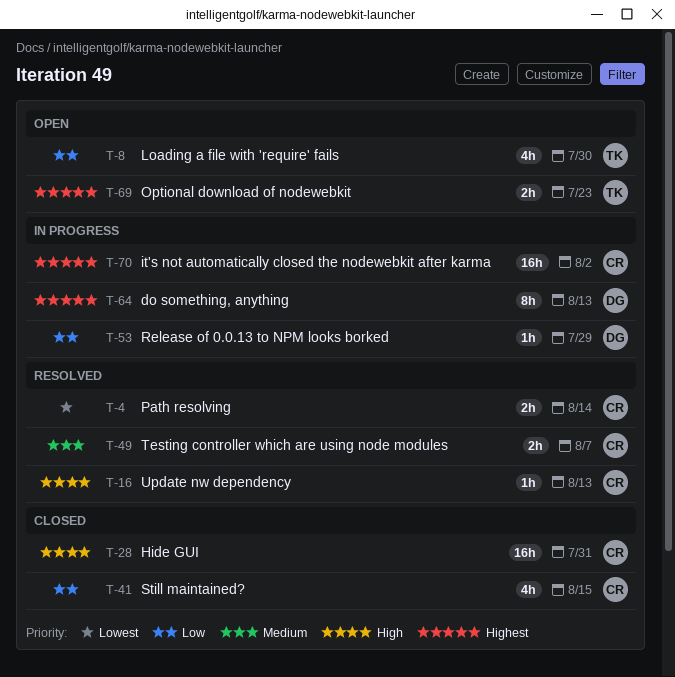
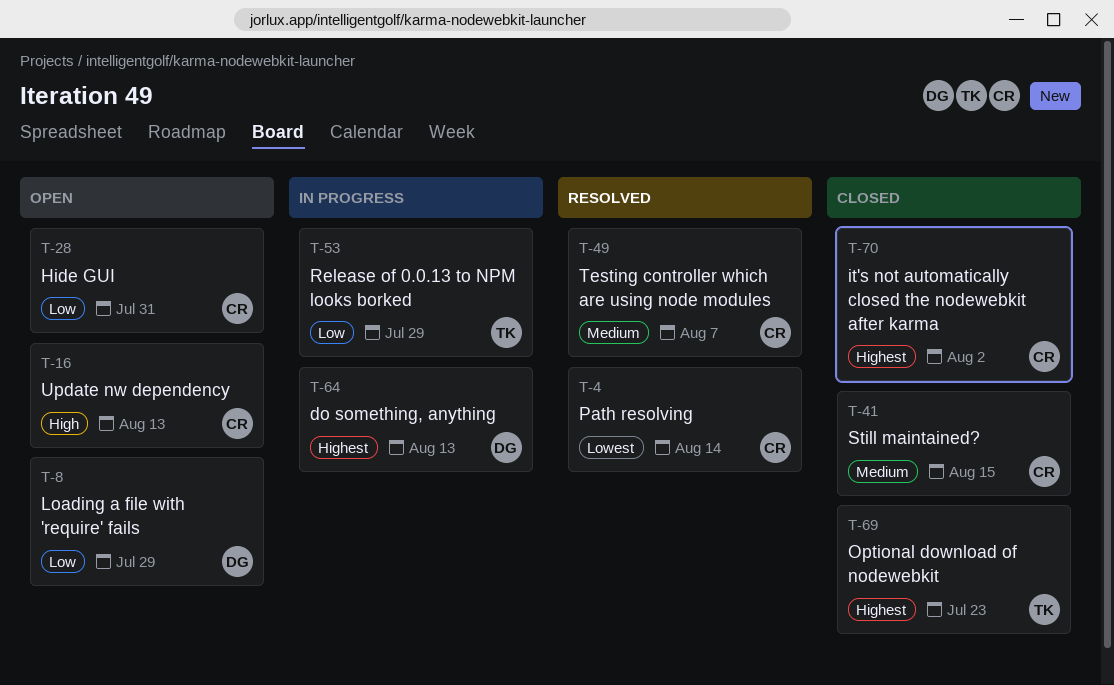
T-8, owner: TK -> DG
T-8, due: Jul 30 -> Jul 29
T-16, status: Resolved -> Open
T-28, status: Closed -> Open
T-28, priority: High -> Low
T-41, priority: Low -> Medium
T-53, owner: DG -> TK
T-69, status: Open -> Closed
T-70, status: In progress -> Closed

